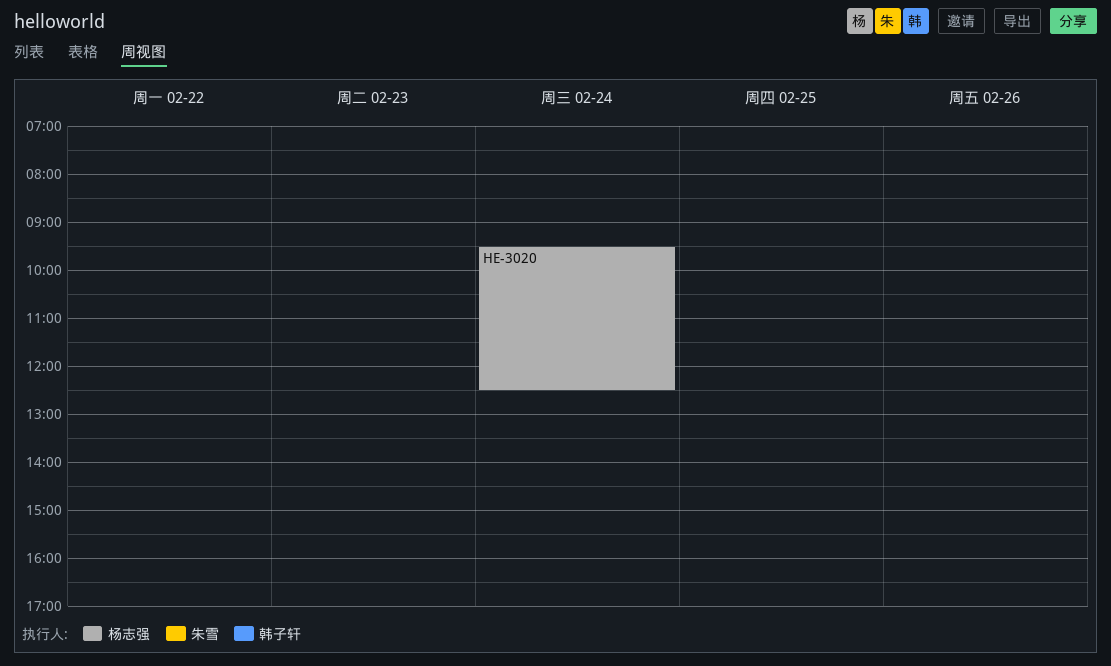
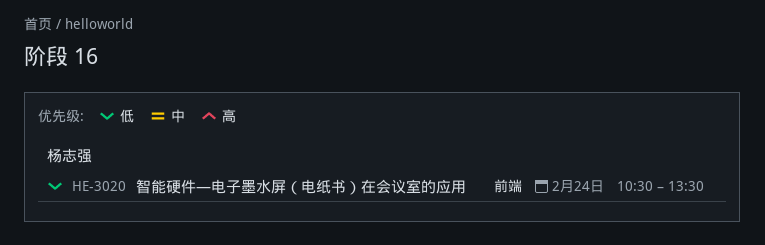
HE-3020, begins: 09:30 -> 10:30
HE-3020, ends: 12:30 -> 13:30

